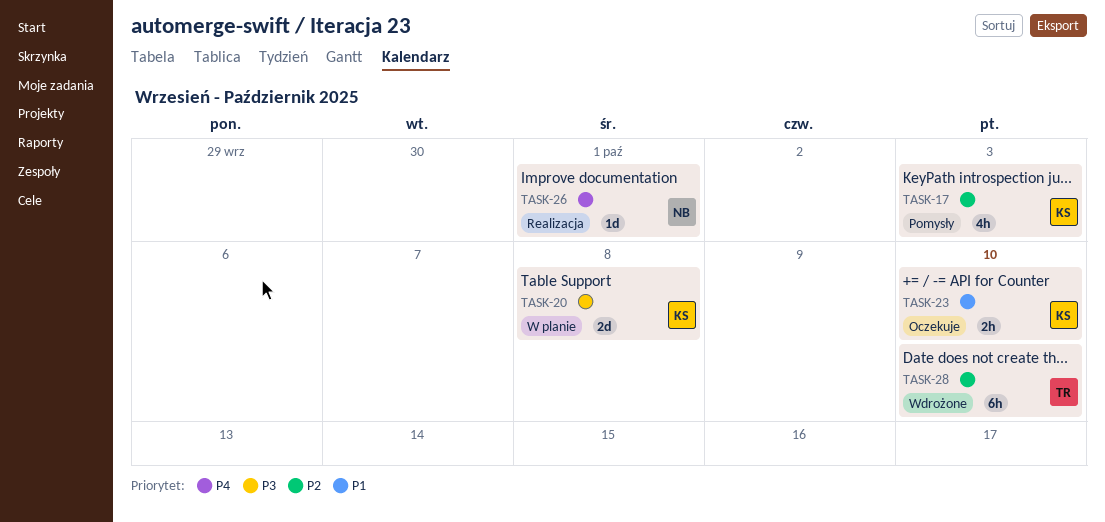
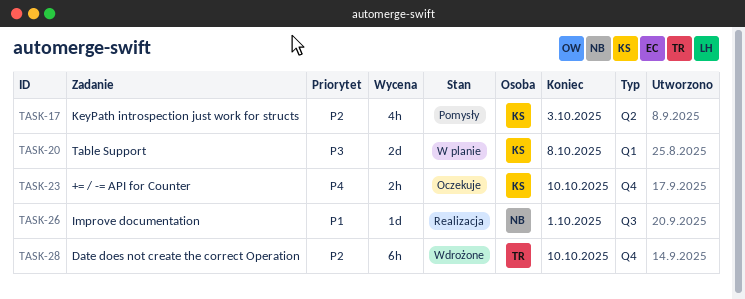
TASK-23, priority: P1 -> P4
TASK-26, priority: P4 -> P1

